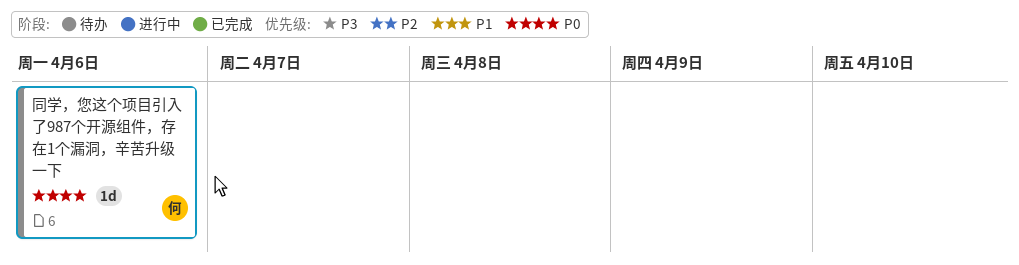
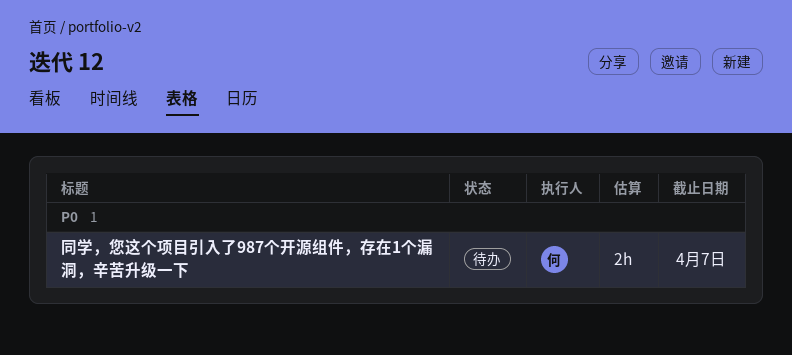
同学，您这个项目引入了987个开源组件，存在1个漏洞，辛苦升级一下, estimate: 1d -> 2h
同学，您这个项目引入了987个开源组件，存在1个漏洞，辛苦升级一下, due: Apr 6 -> Apr 7

